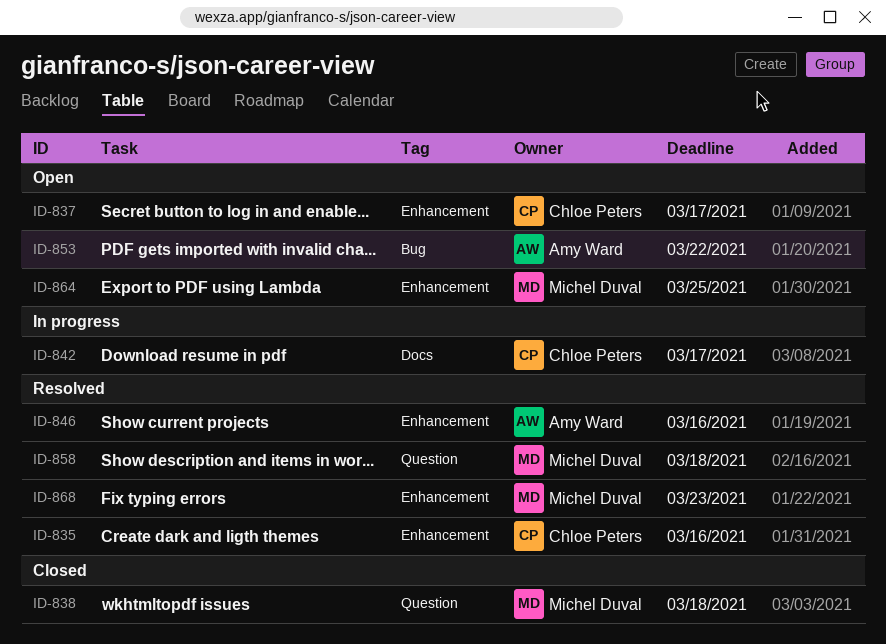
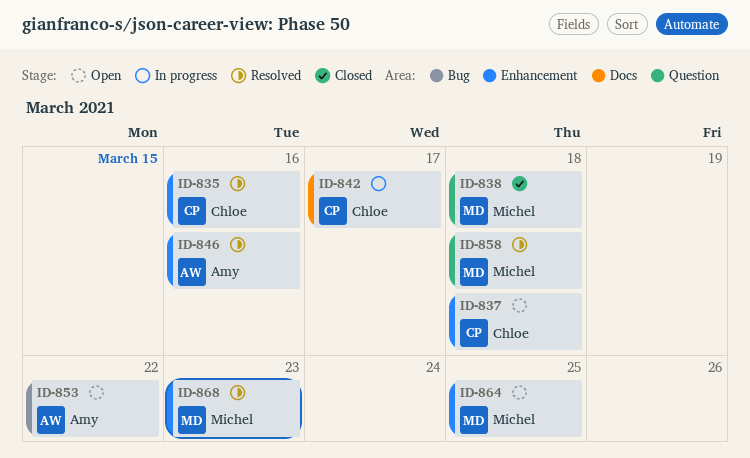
ID-837, due: Mar 17 -> Mar 18

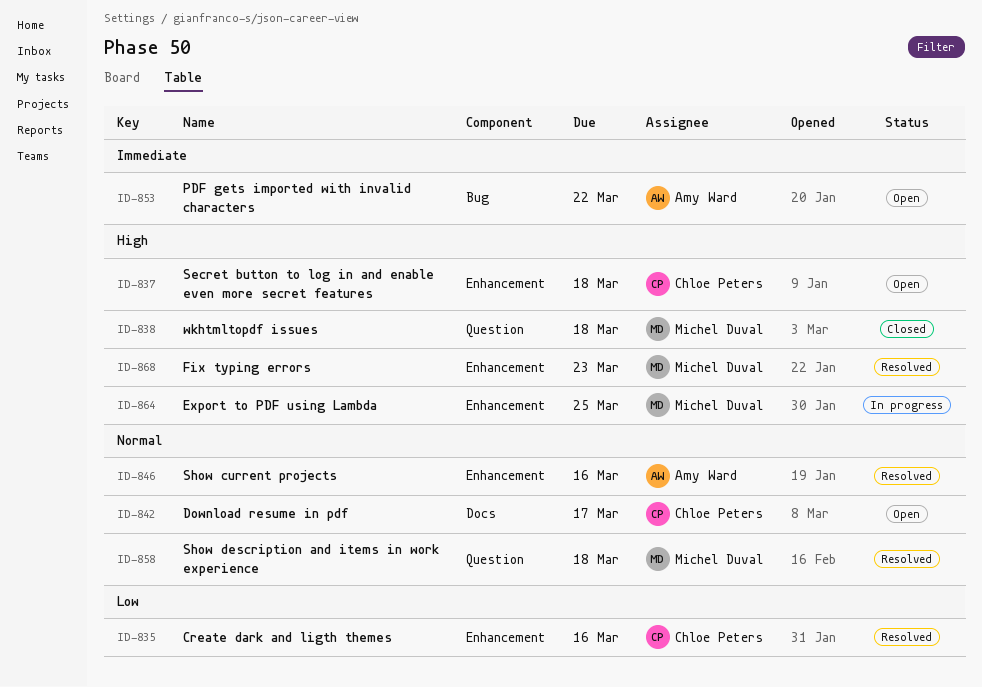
ID-842, status: In progress -> Open
ID-864, status: Open -> In progress

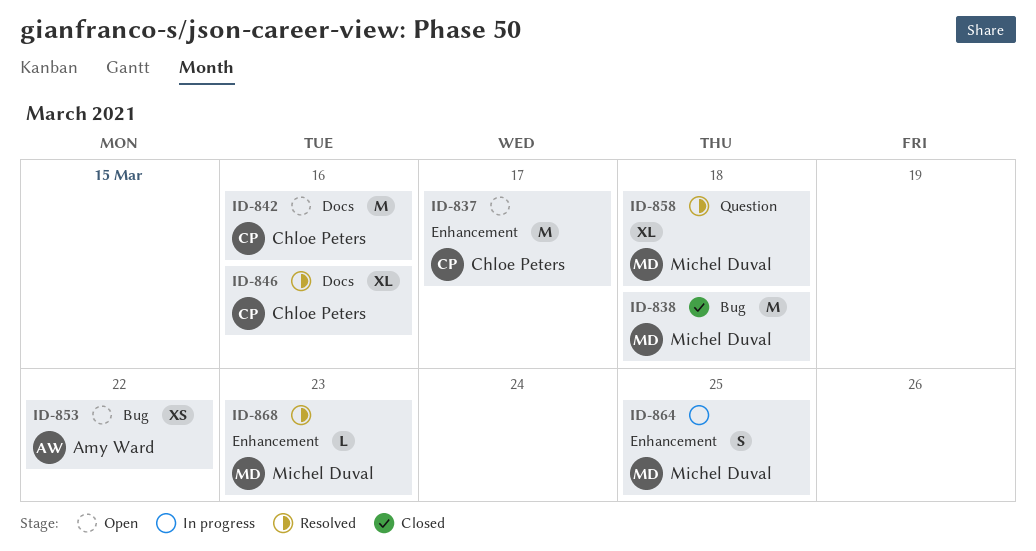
ID-835: present -> none
ID-837, due: Mar 18 -> Mar 17
ID-838, label: Question -> Bug
ID-842, due: Mar 17 -> Mar 16
ID-846, owner: Amy Ward -> Chloe Peters
ID-846, label: Enhancement -> Docs

